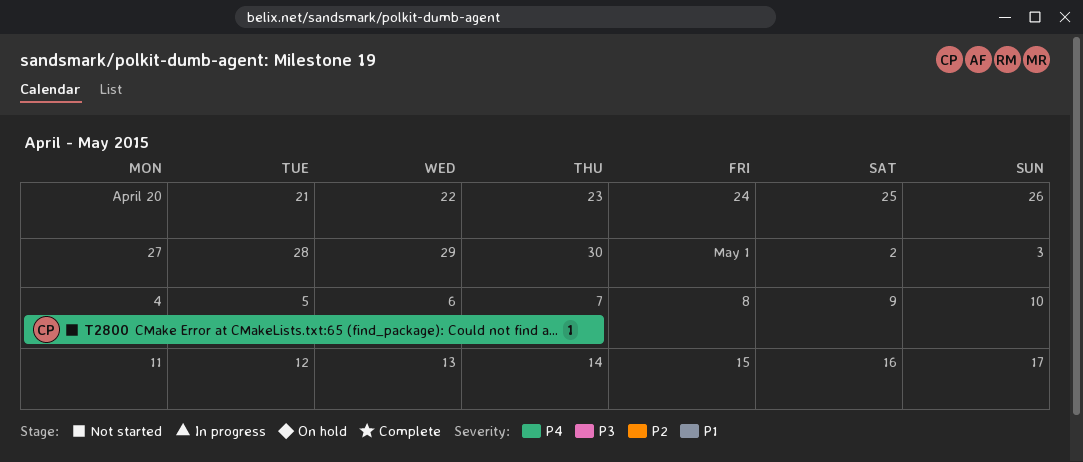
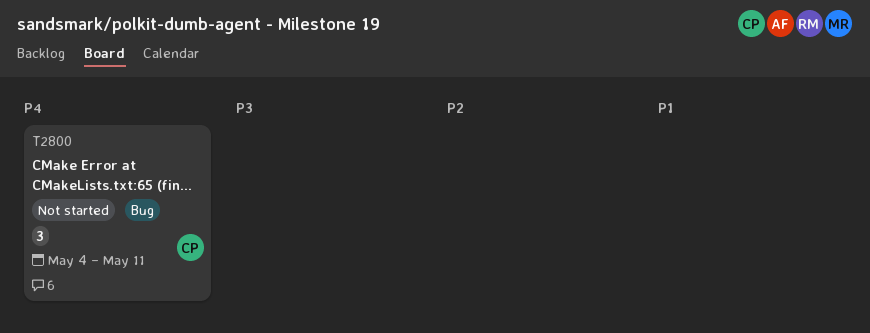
T2800, estimate: 1 -> 3
T2800, due: May 7 -> May 11

